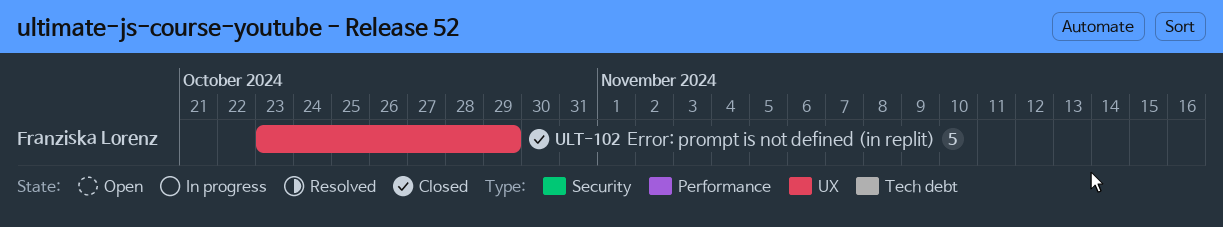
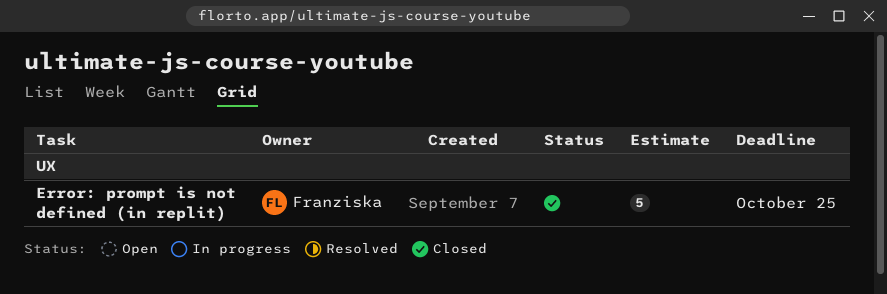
Error: prompt is not defined (in replit), due: Oct 29 -> Oct 25

